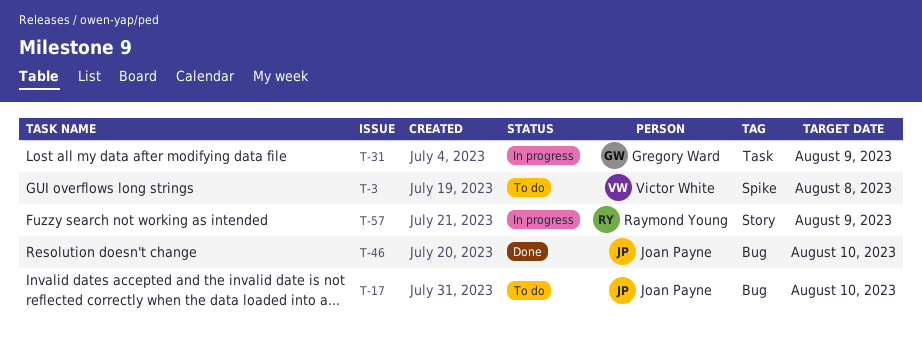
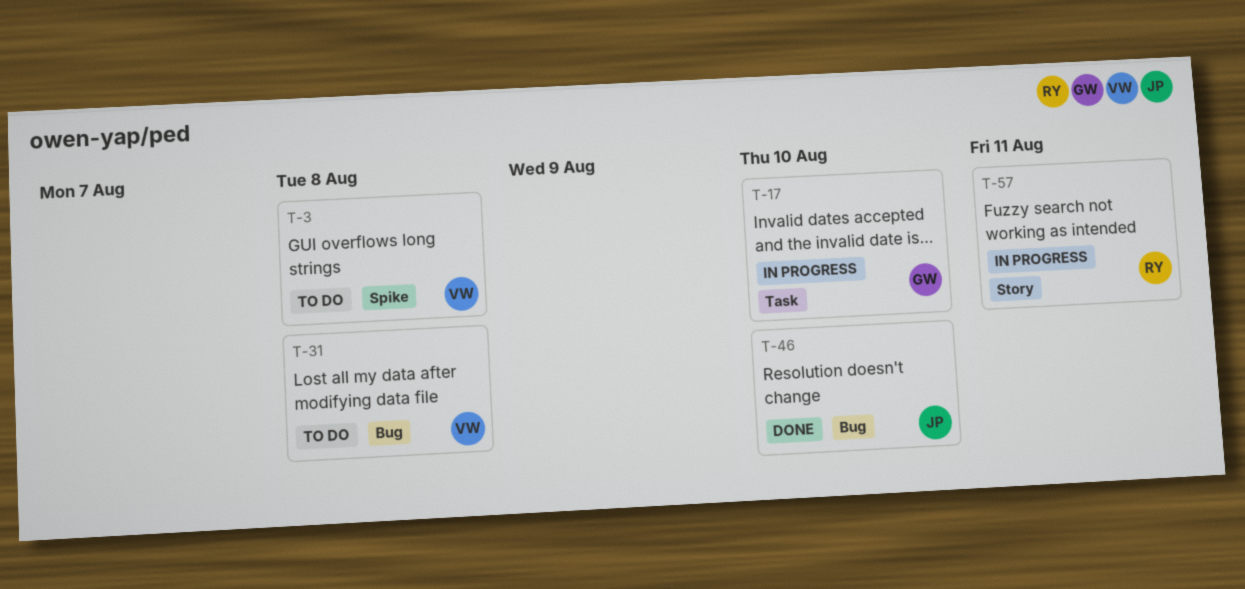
T-17, status: To do -> In progress
T-17, owner: Joan Payne -> Gregory Ward
T-17, label: Bug -> Task
T-31, status: In progress -> To do
T-31, owner: Gregory Ward -> Victor White
T-31, label: Task -> Bug
T-31, due: Aug 9 -> Aug 8
T-57, due: Aug 9 -> Aug 11

